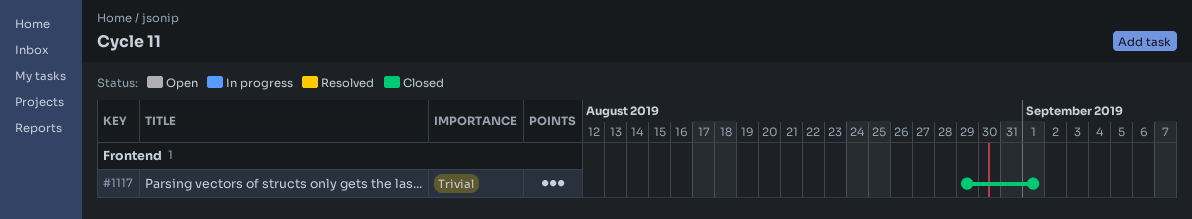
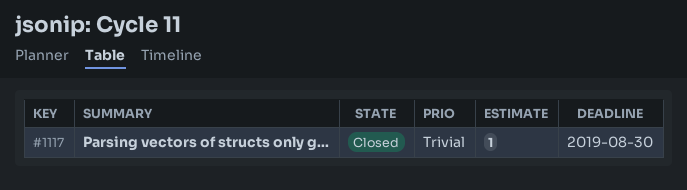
#1117, estimate: 3 -> 1
#1117, due: Sep 1 -> Aug 30

